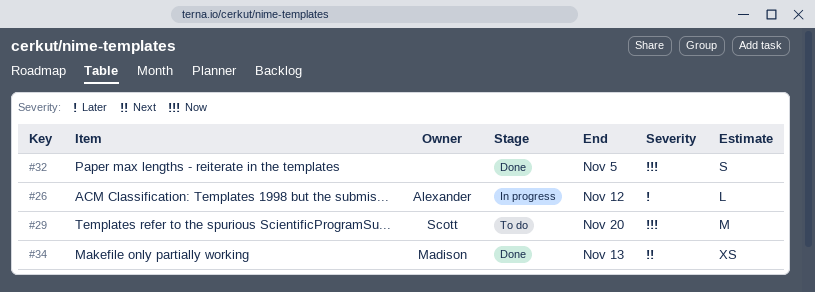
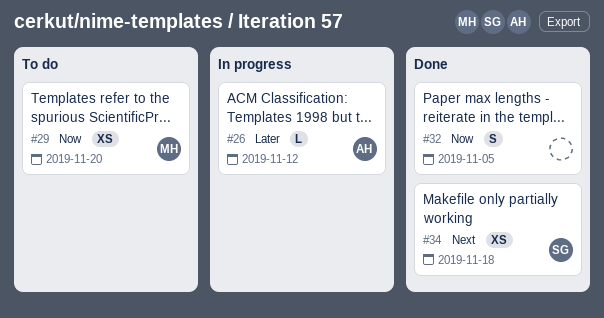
#29, owner: Scott -> Madison
#29, estimate: M -> XS
#34, owner: Madison -> Scott
#34, due: Nov 13 -> Nov 18

